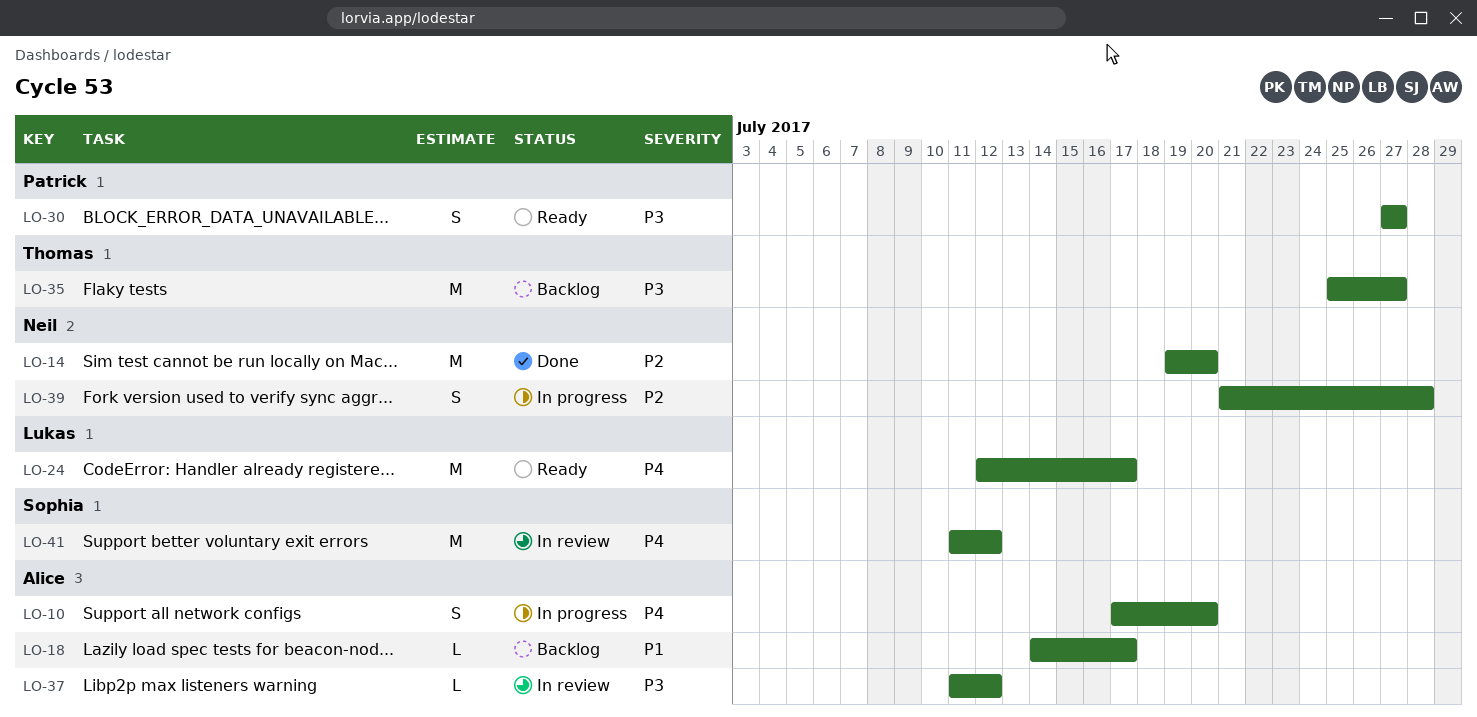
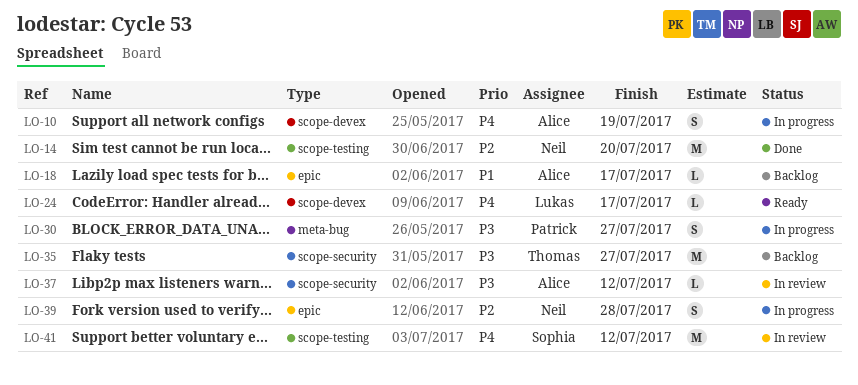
LO-10, due: Jul 20 -> Jul 19
LO-24, estimate: M -> L
LO-30, status: Ready -> In progress

